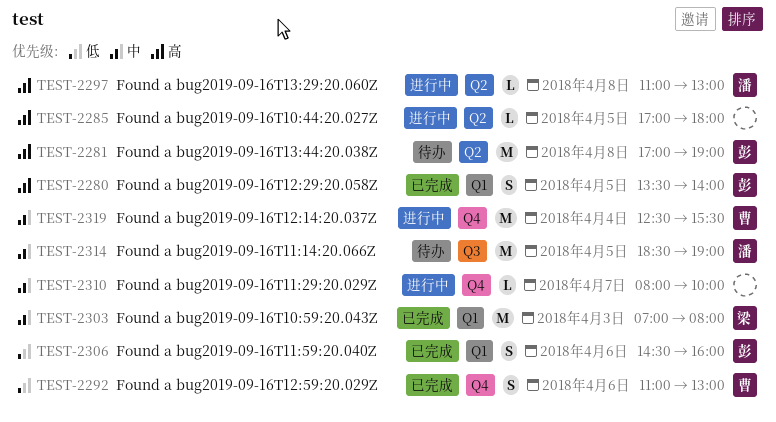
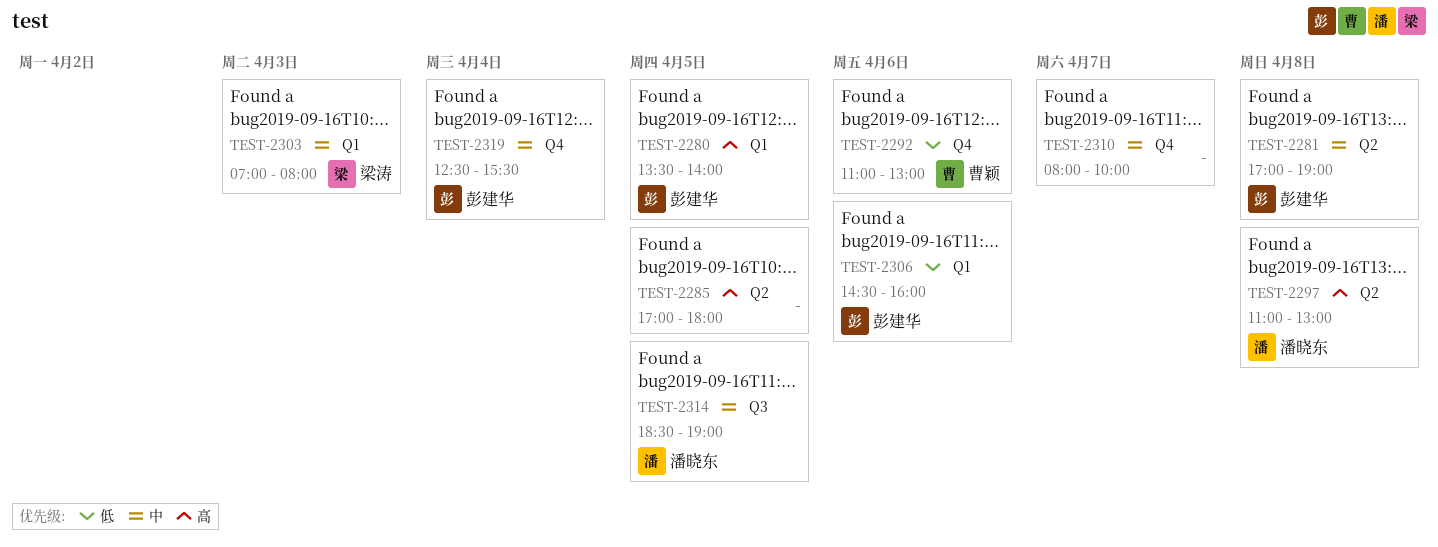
TEST-2281, priority: 高 -> 中
TEST-2319, owner: 曹颖 -> 彭建华

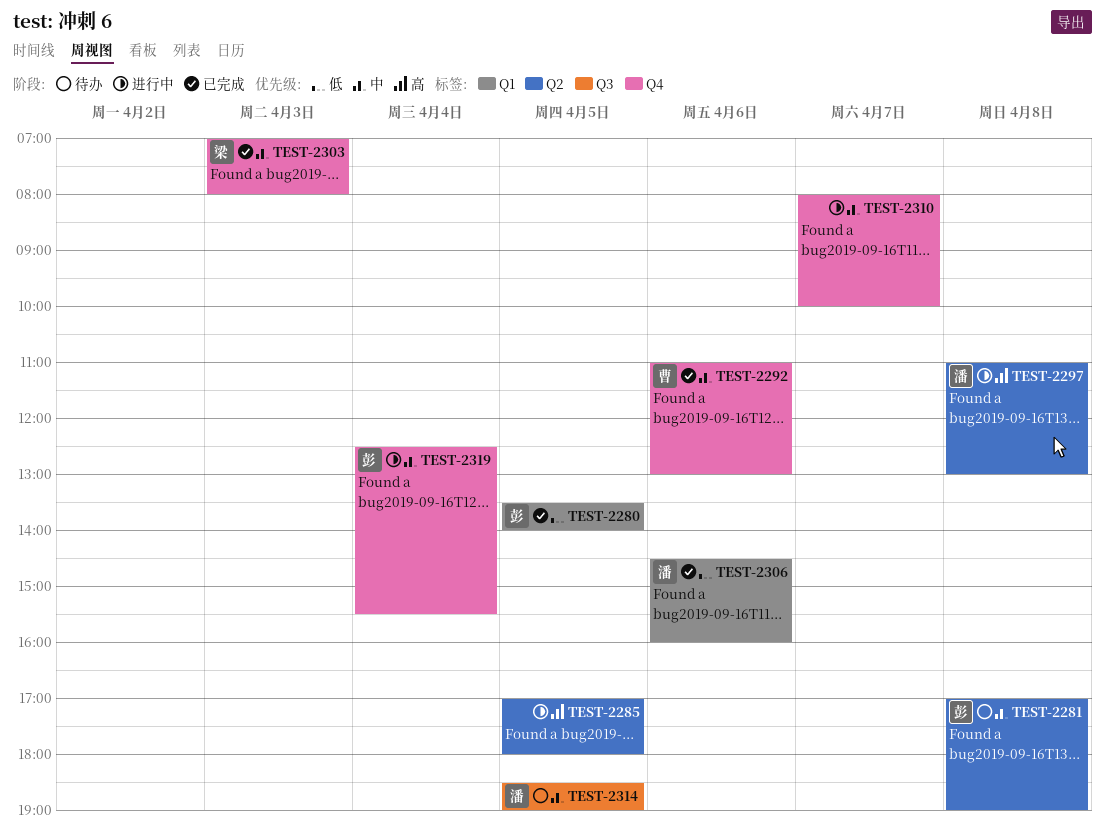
TEST-2280, priority: 高 -> 低
TEST-2292, priority: 低 -> 中
TEST-2303, label: Q1 -> Q4
TEST-2306, owner: 彭建华 -> 潘晓东

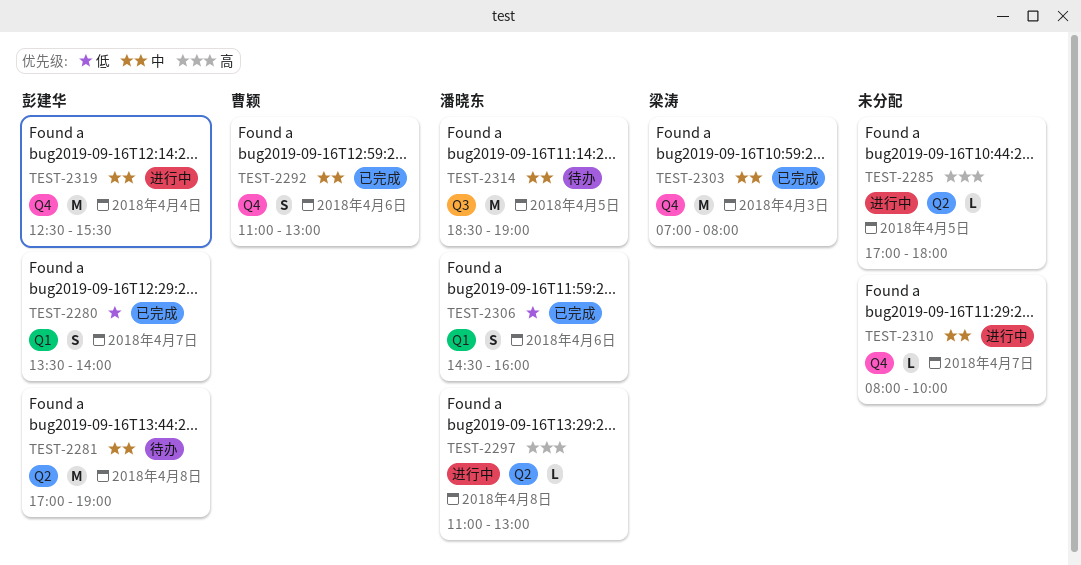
TEST-2280, day: Apr 5 -> Apr 7

